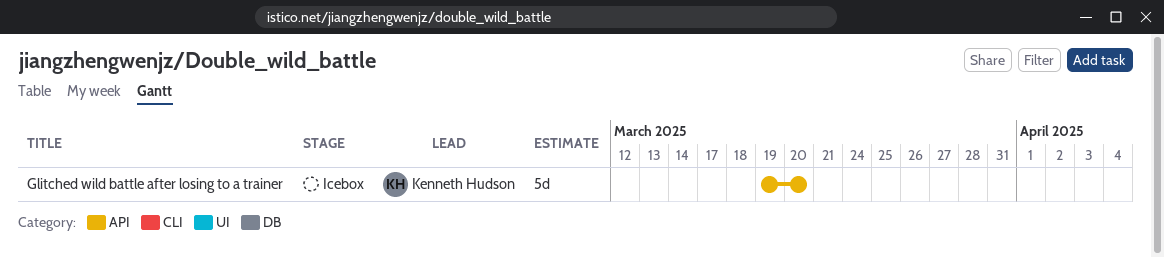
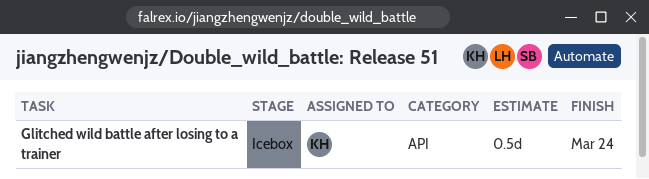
Glitched wild battle after losing to a trainer, estimate: 5d -> 0.5d
Glitched wild battle after losing to a trainer, due: Mar 20 -> Mar 24

